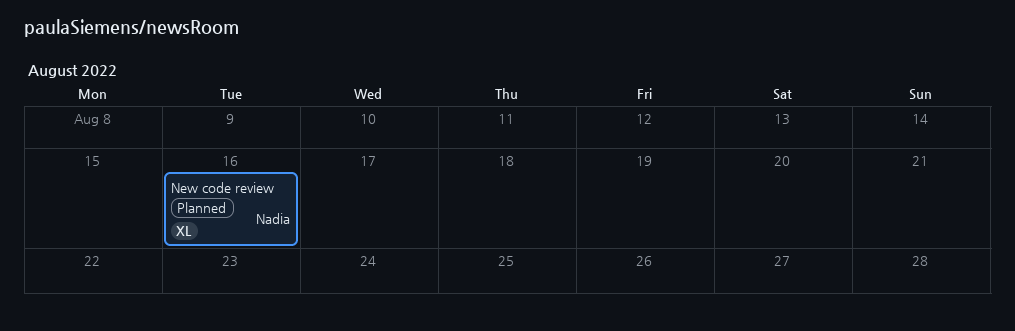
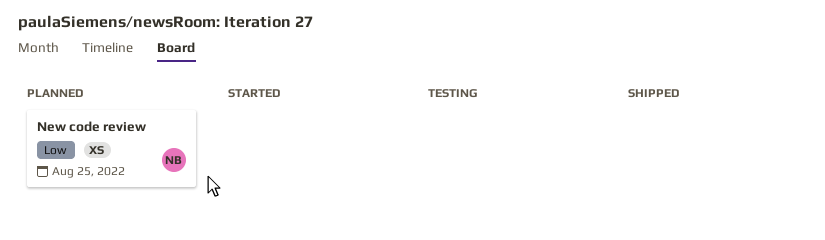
New code review, estimate: XL -> XS
New code review, due: Aug 16 -> Aug 25

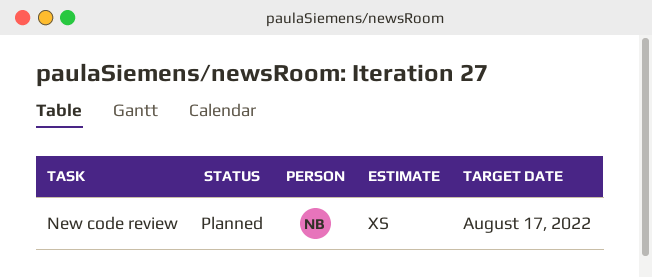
New code review, due: Aug 25 -> Aug 17

